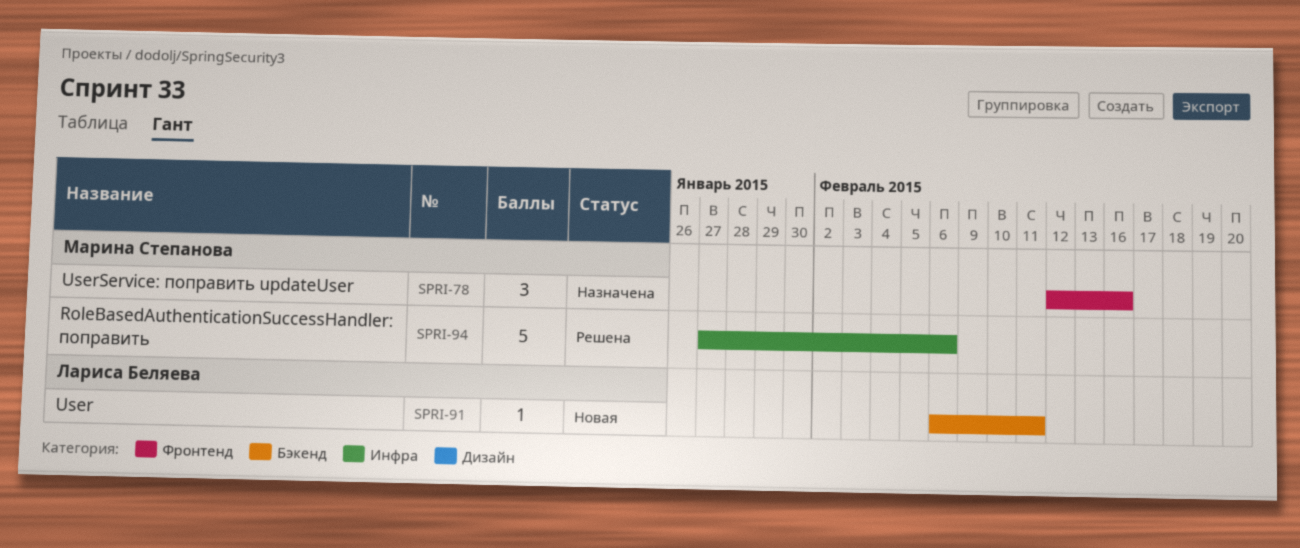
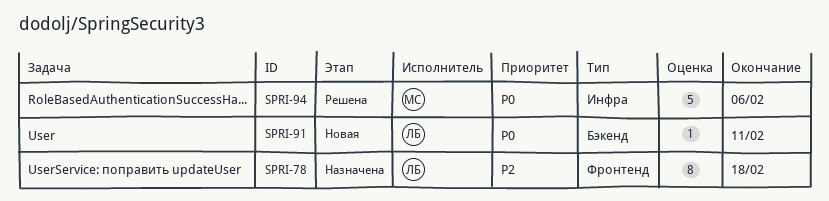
SPRI-78, owner: Марина Степанова -> Лариса Беляева
SPRI-78, estimate: 3 -> 8
SPRI-78, due: Feb 16 -> Feb 18

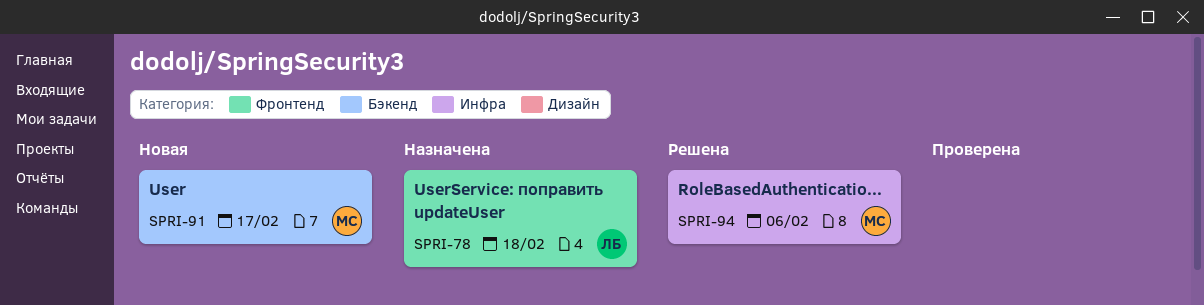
SPRI-91, owner: ЛБ -> МС
SPRI-91, due: Feb 11 -> Feb 17

